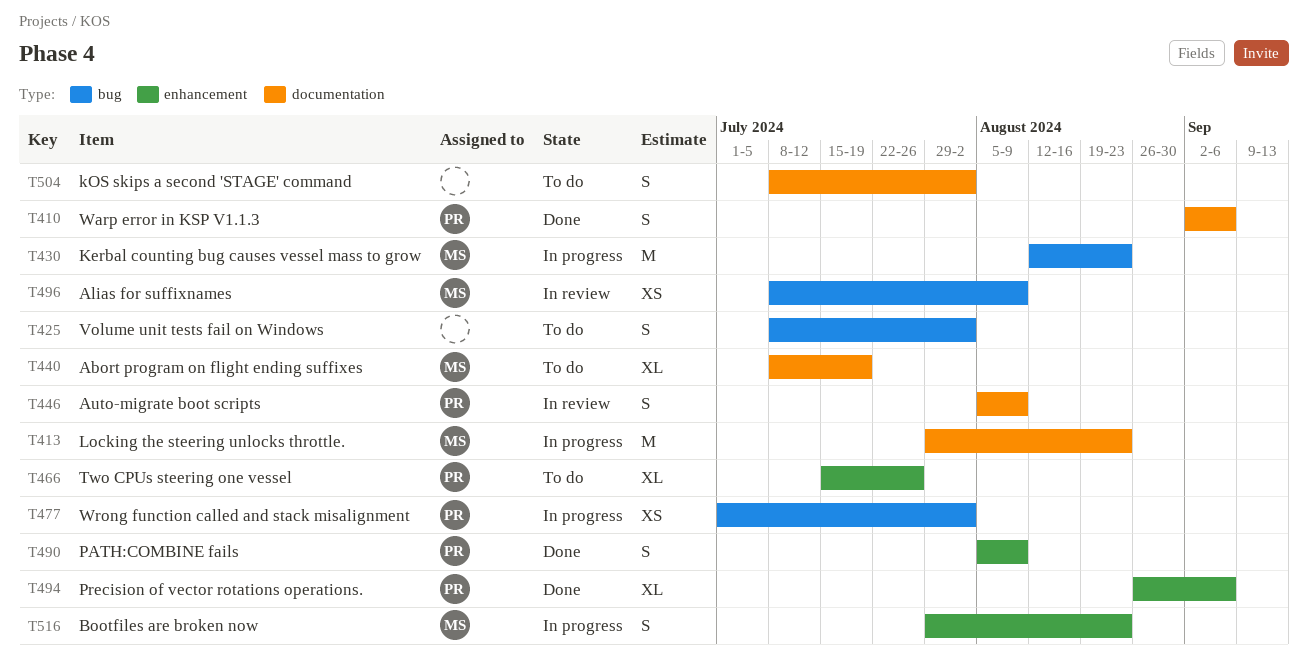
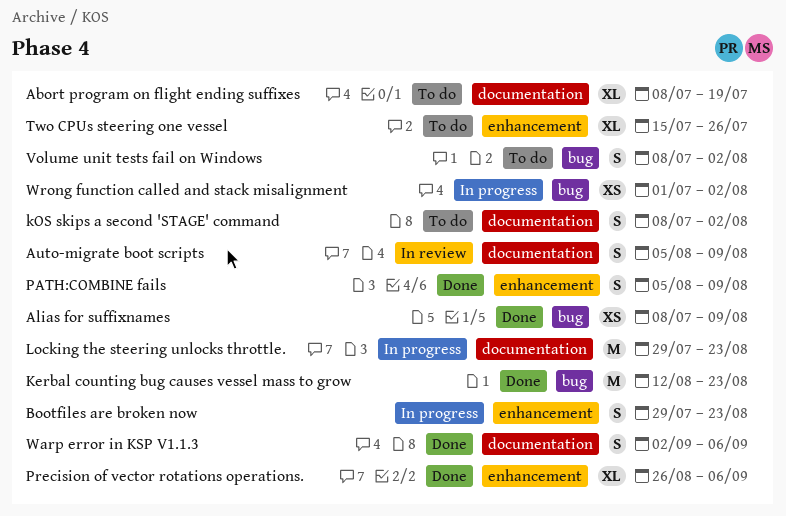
Alias for suffixnames, status: In review -> Done
Kerbal counting bug causes vessel mass to grow, status: In progress -> Done

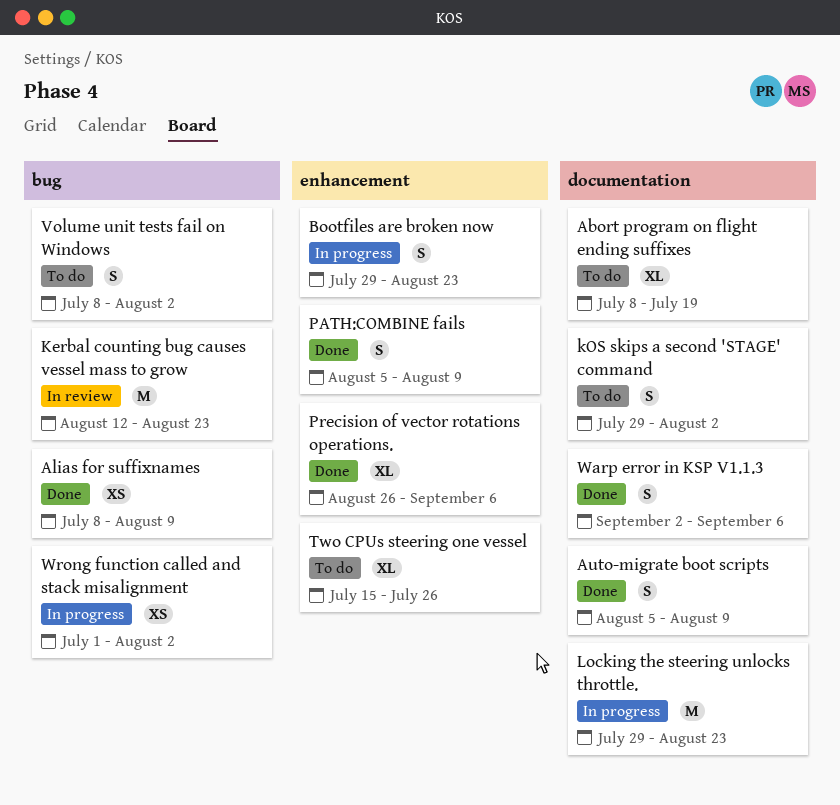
Auto-migrate boot scripts, status: In review -> Done
Kerbal counting bug causes vessel mass to grow, status: Done -> In review
kOS skips a second 'STAGE' command, start: Jul 8 -> Jul 29

